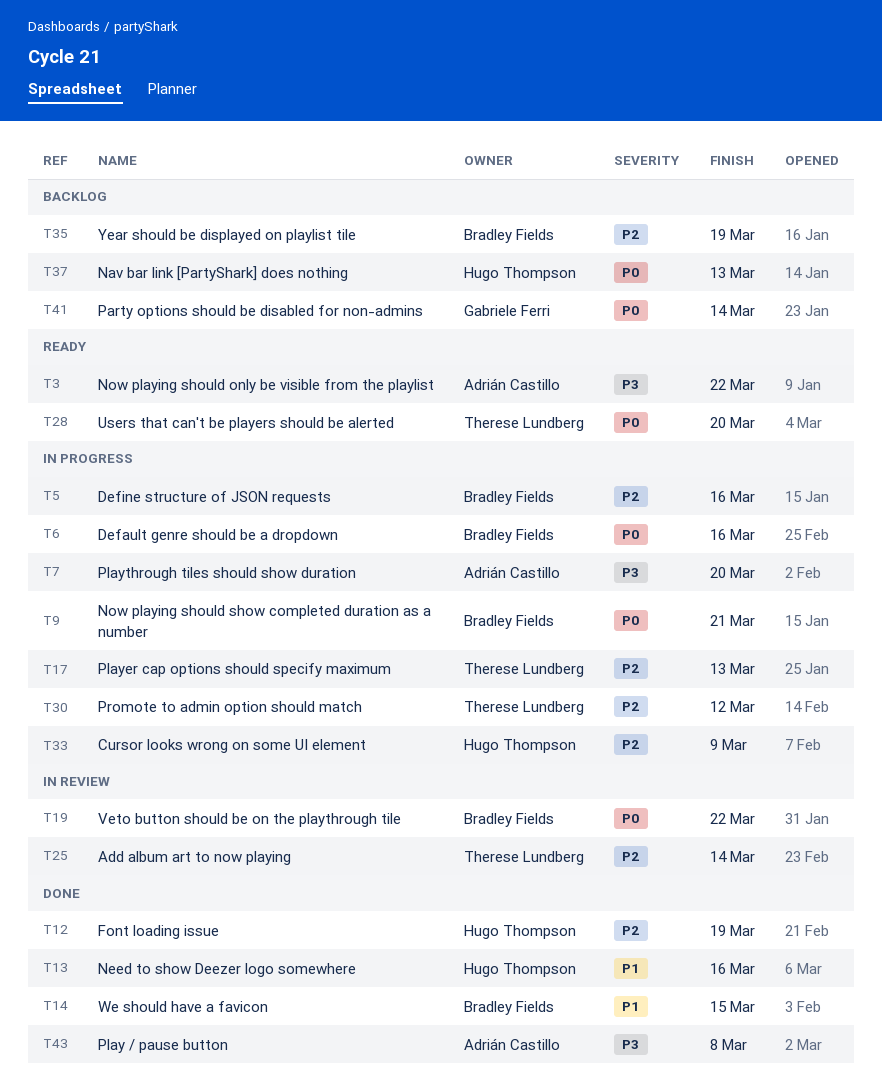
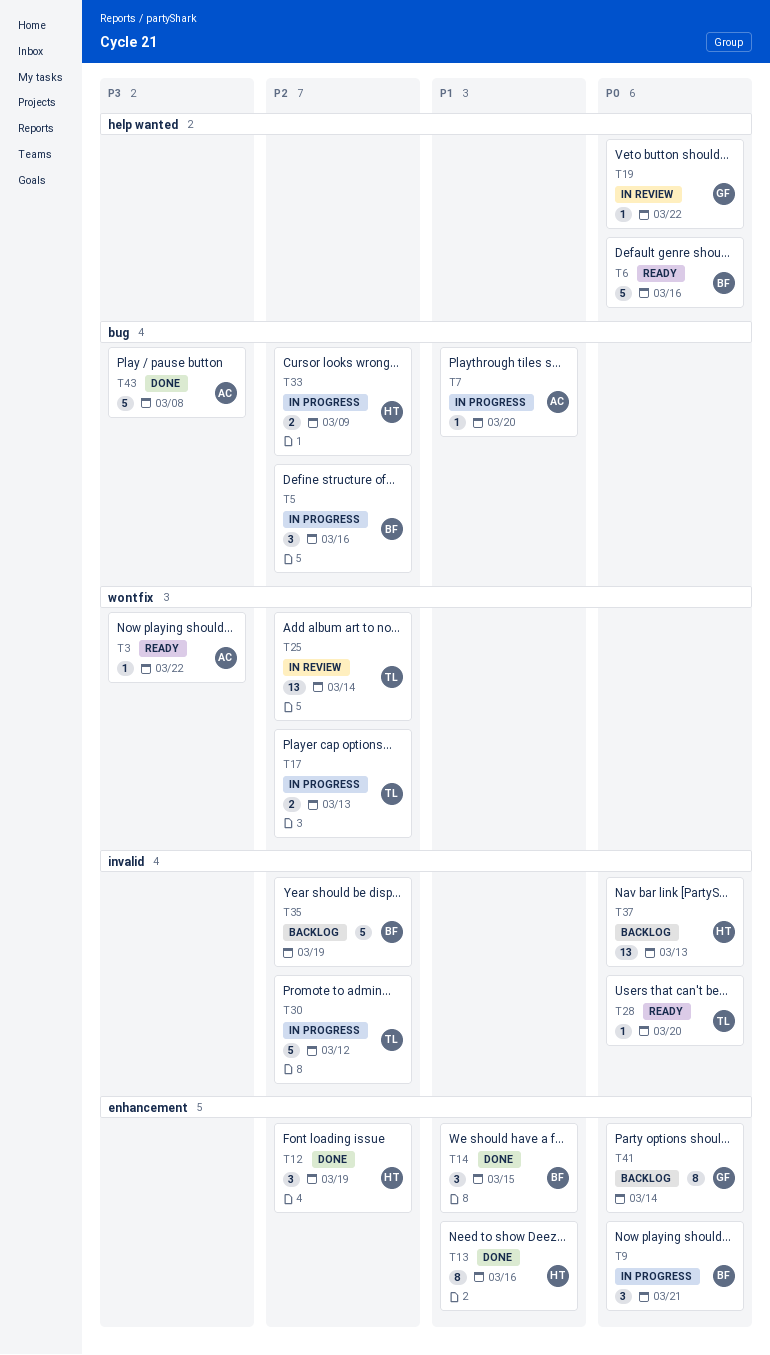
T6, status: In progress -> Ready
T7, priority: P3 -> P1
T19, owner: Bradley Fields -> Gabriele Ferri

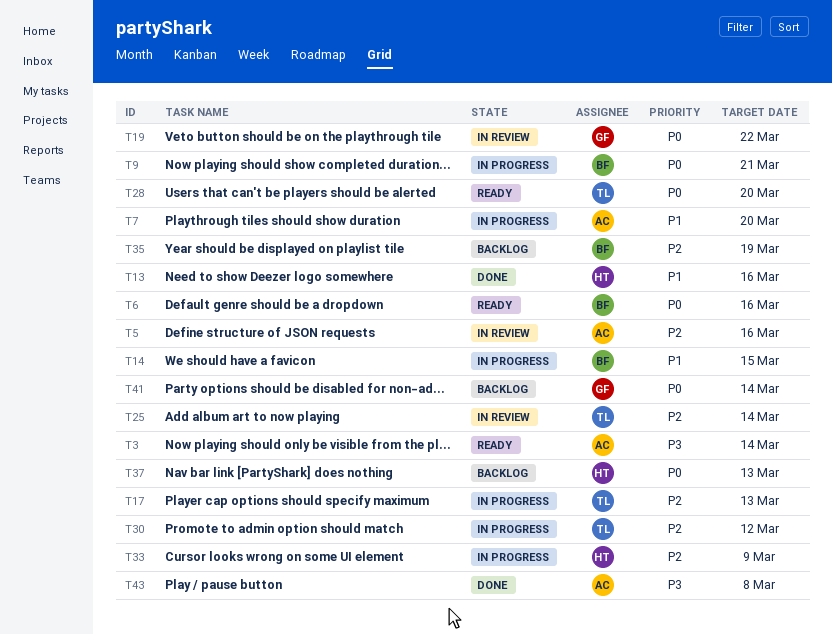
T3, due: Mar 22 -> Mar 14
T5, status: In progress -> In review
T5, owner: BF -> AC
T12: present -> none
T14, status: Done -> In progress

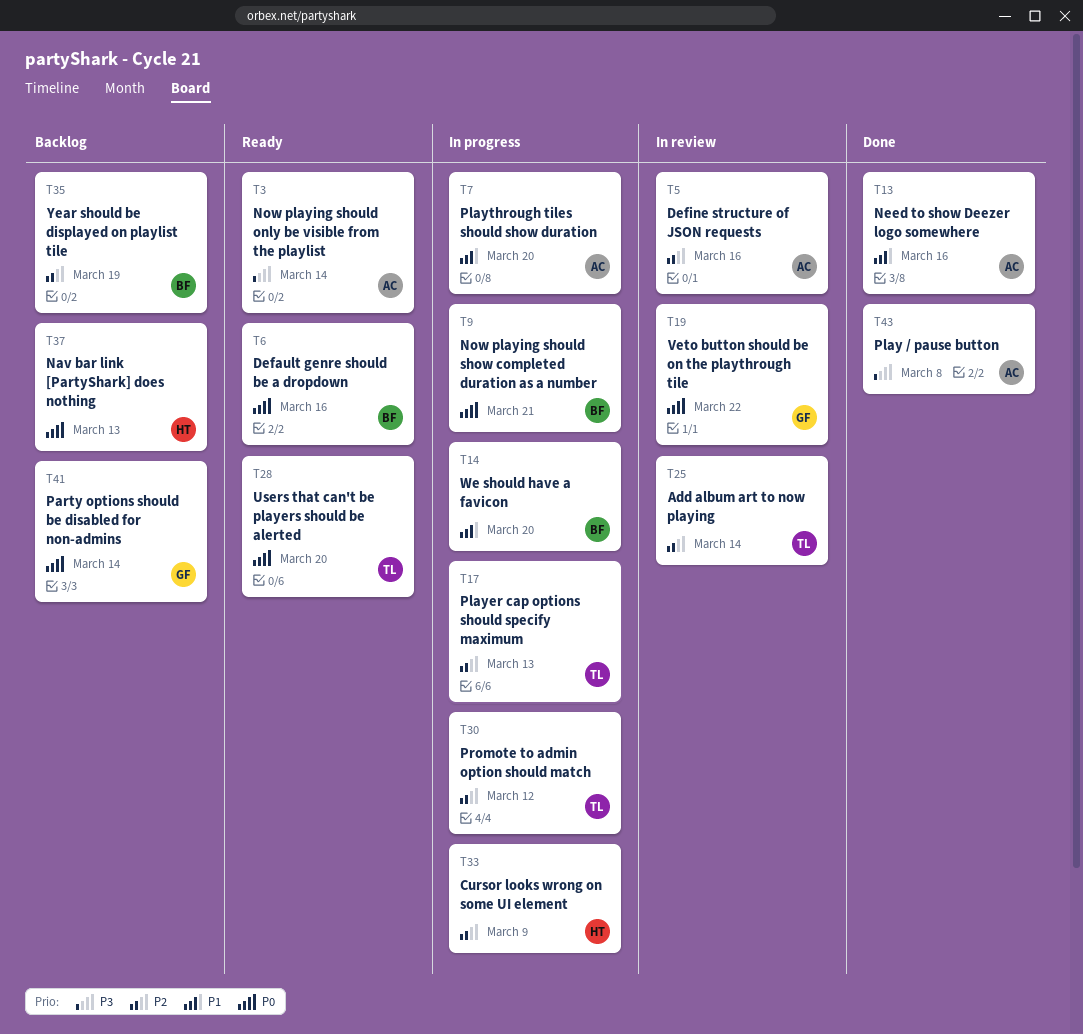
T13, owner: HT -> AC
T14, due: Mar 15 -> Mar 20

